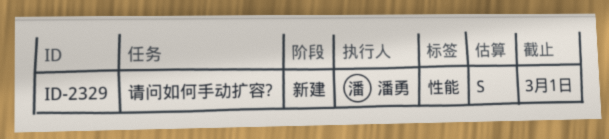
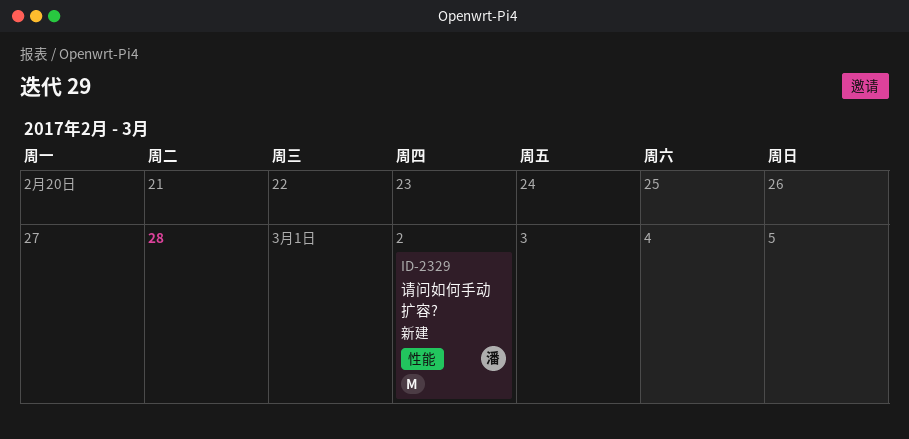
ID-2329, estimate: S -> M
ID-2329, due: Mar 1 -> Mar 2

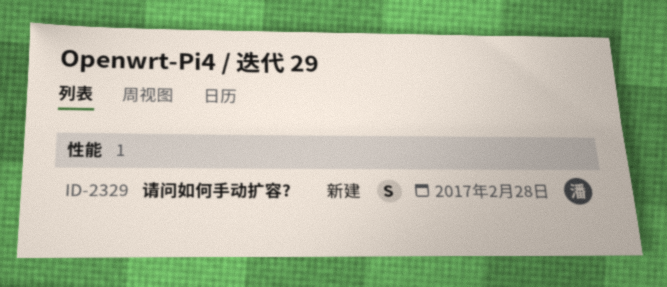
ID-2329, estimate: M -> S
ID-2329, due: Mar 2 -> Feb 28

